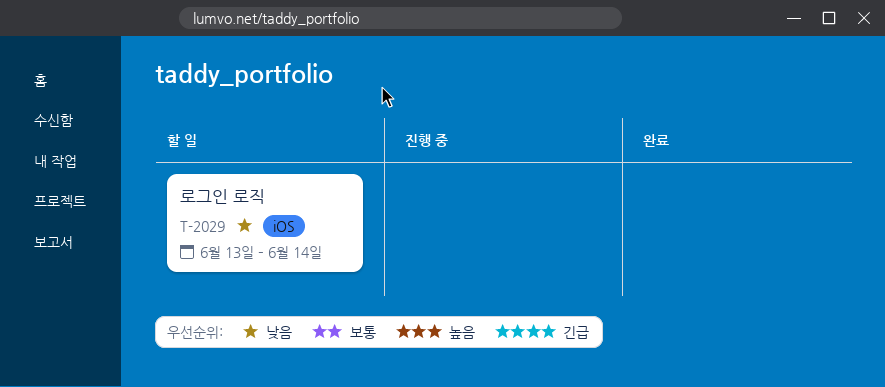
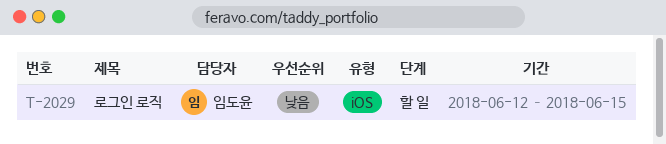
T-2029, start: Jun 13 -> Jun 12
T-2029, due: Jun 14 -> Jun 15

